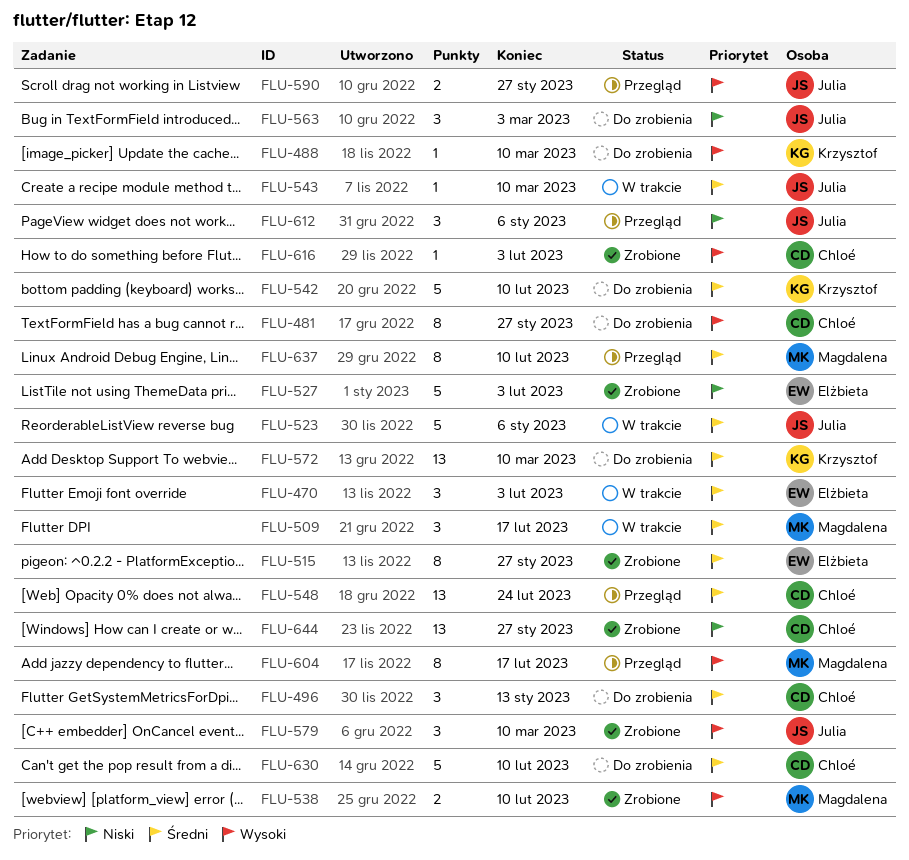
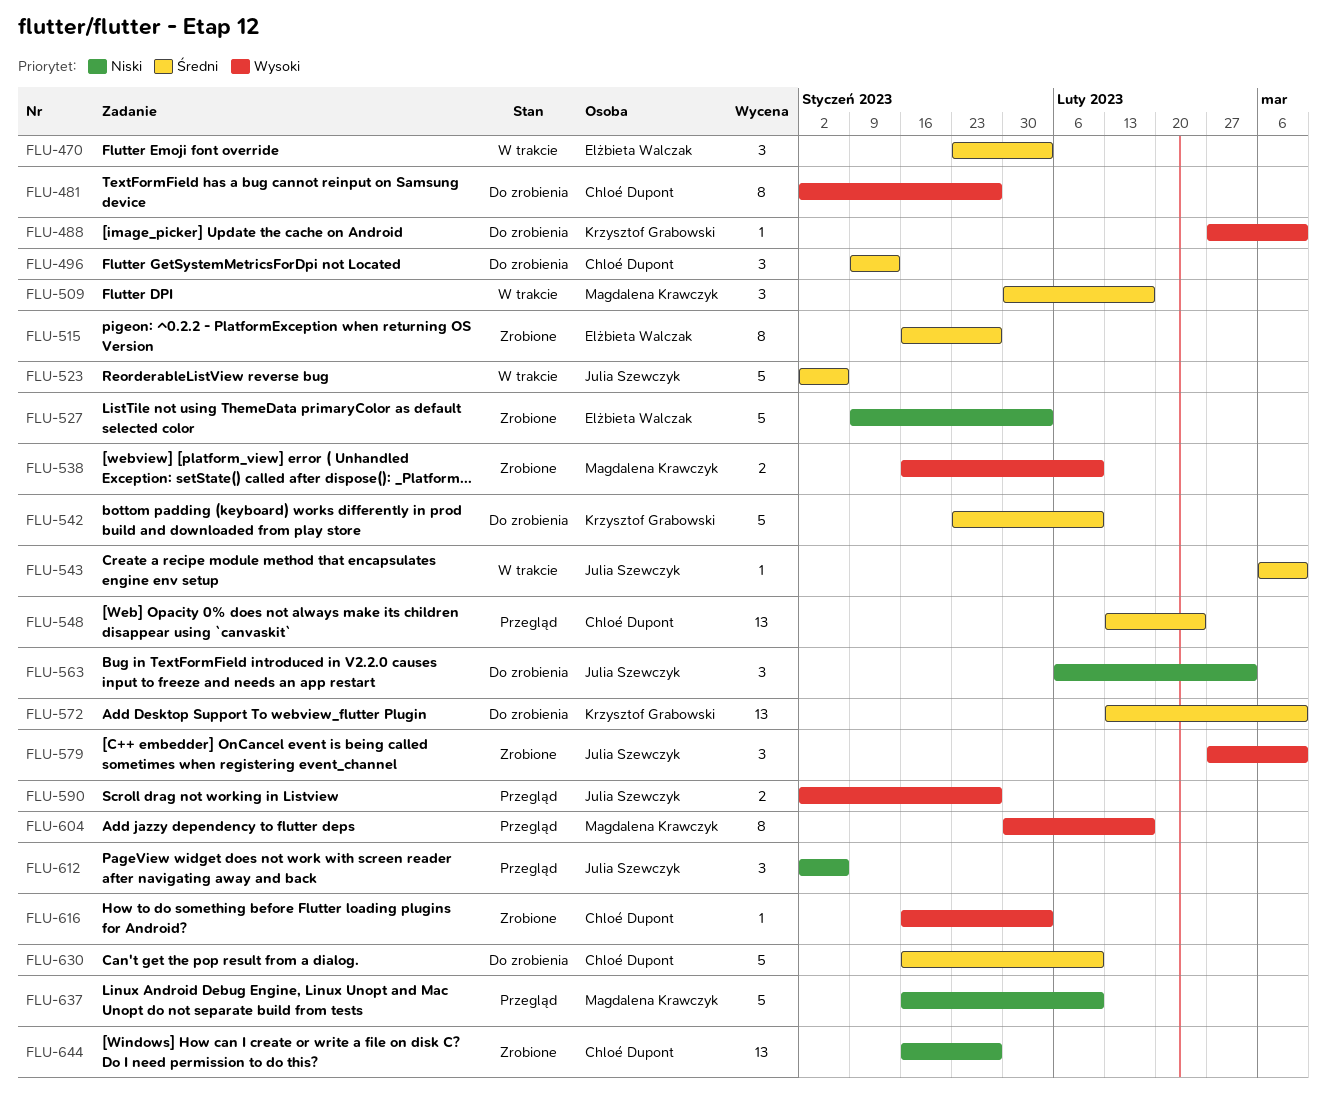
FLU-637, priority: Średni -> Niski
FLU-637, estimate: 8 -> 5

